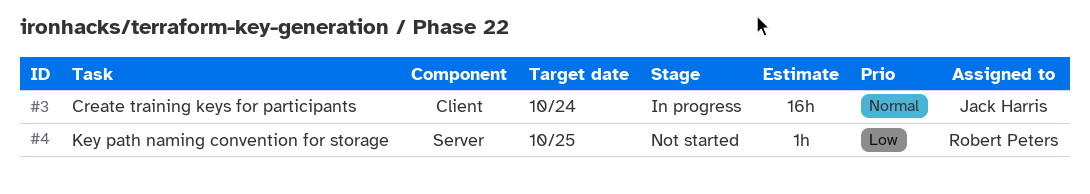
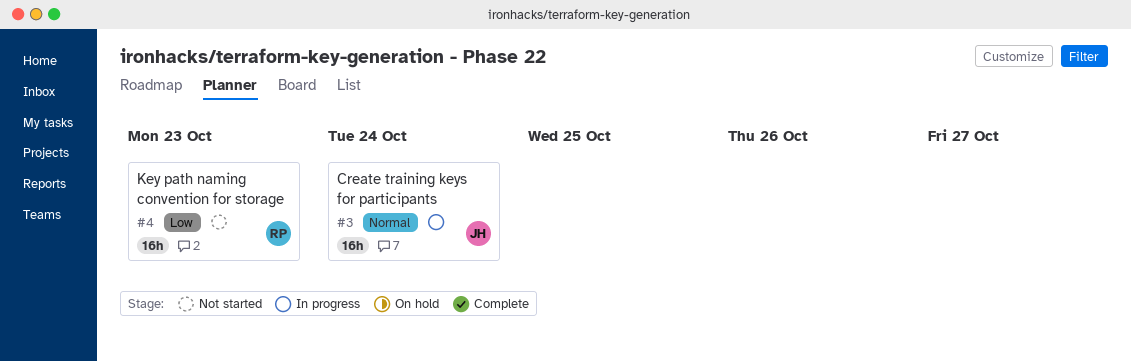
#4, estimate: 1h -> 16h
#4, due: Oct 25 -> Oct 23

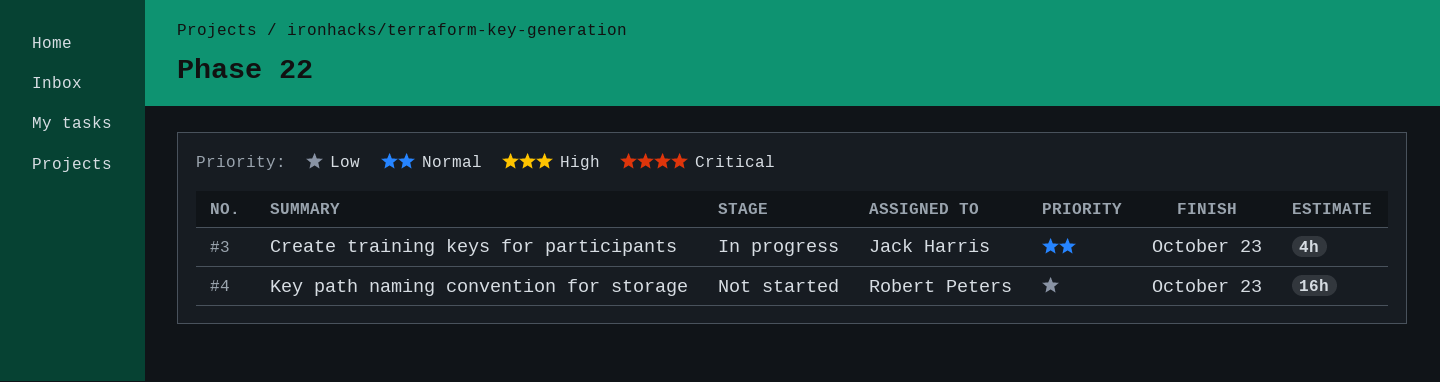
#3, estimate: 16h -> 4h
#3, due: Oct 24 -> Oct 23

